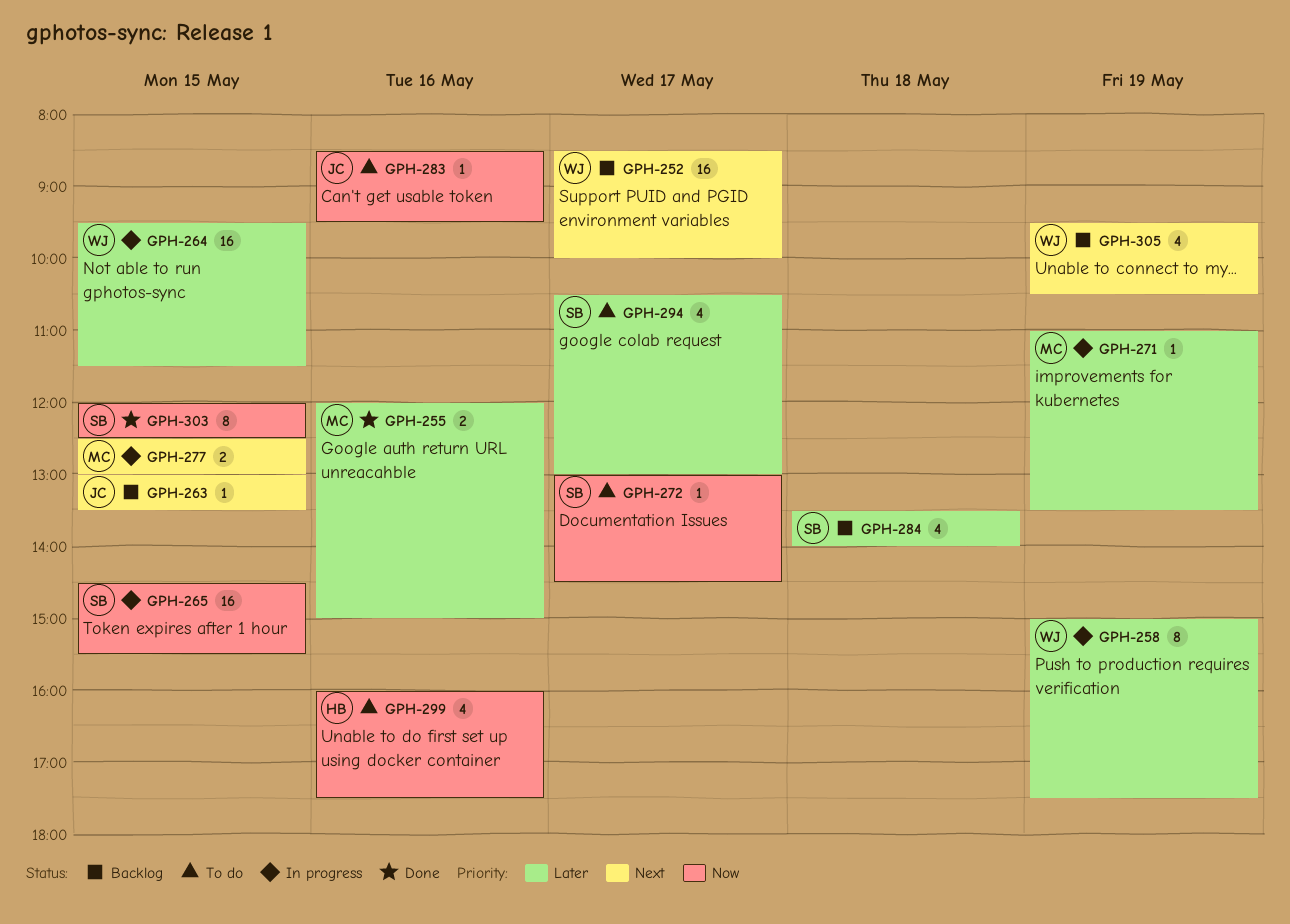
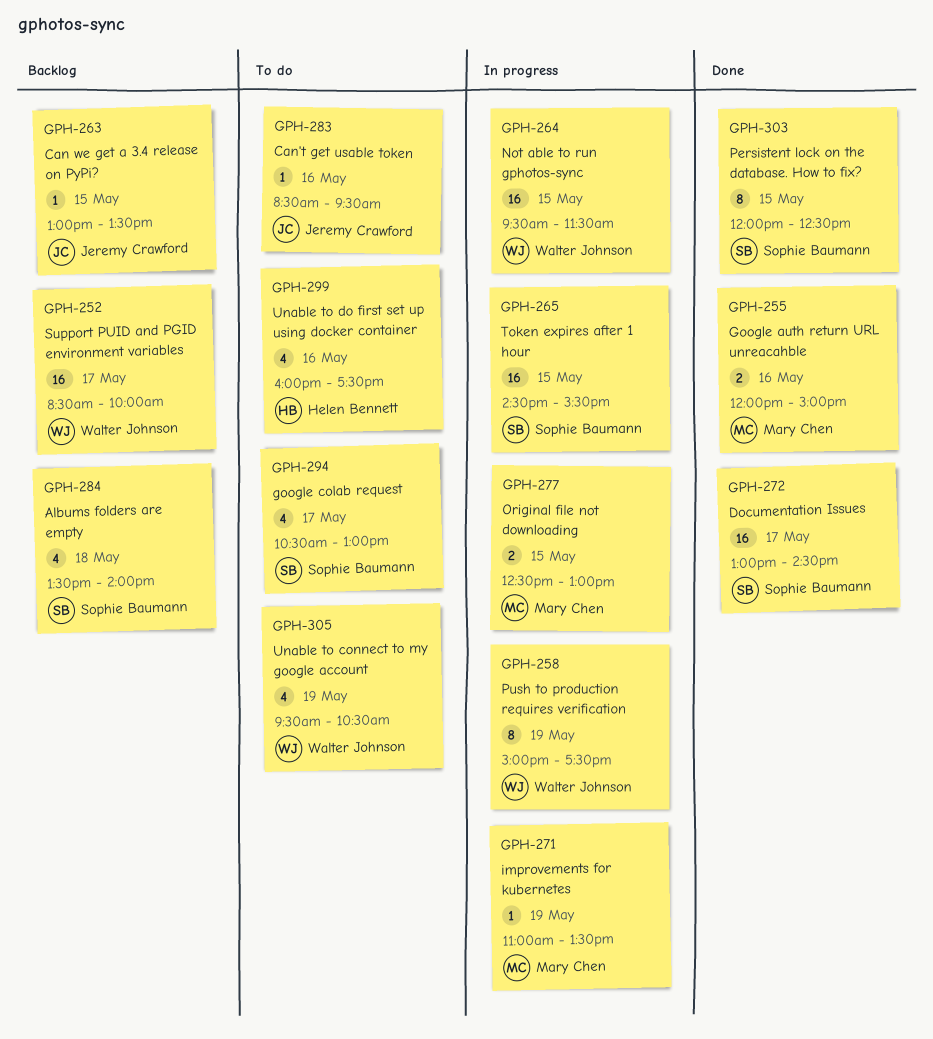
GPH-272, status: To do -> Done
GPH-272, estimate: 1 -> 16
GPH-305, status: Backlog -> To do

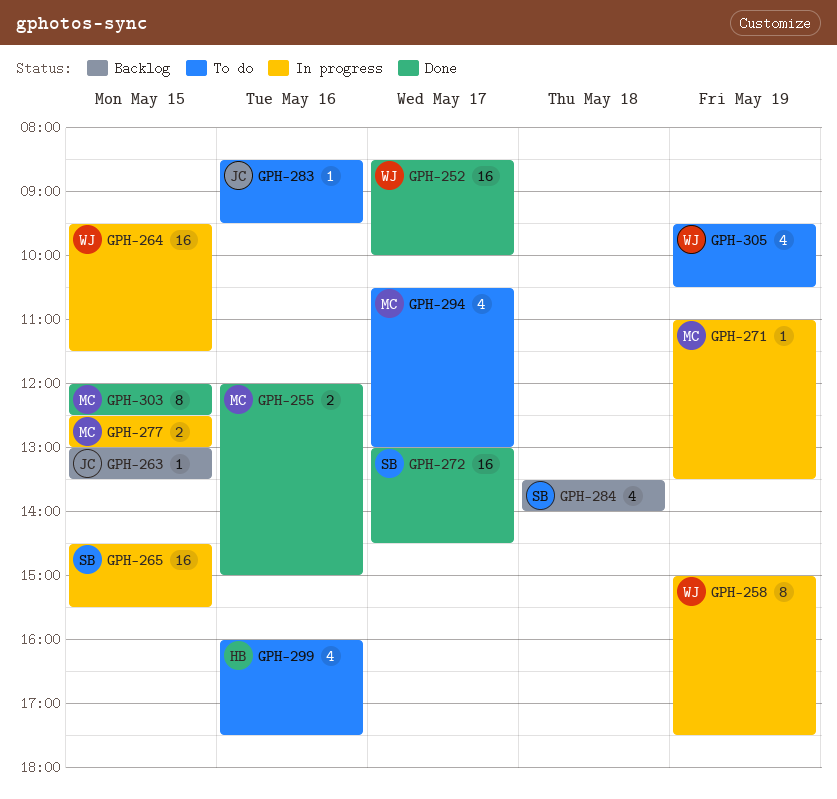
GPH-252, status: Backlog -> Done
GPH-294, owner: Sophie Baumann -> Mary Chen
GPH-303, owner: Sophie Baumann -> Mary Chen

